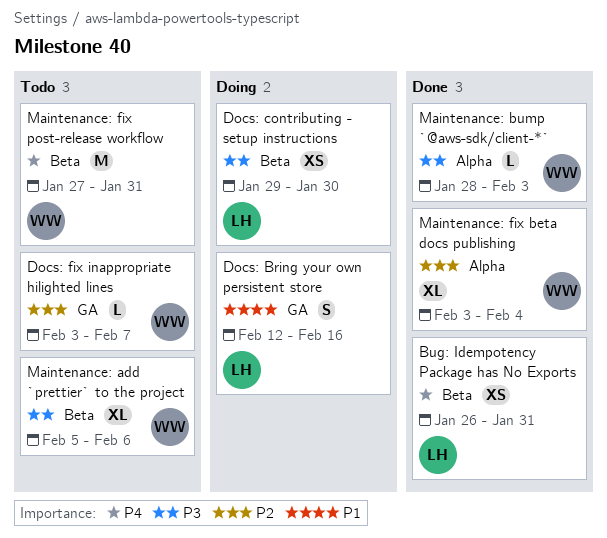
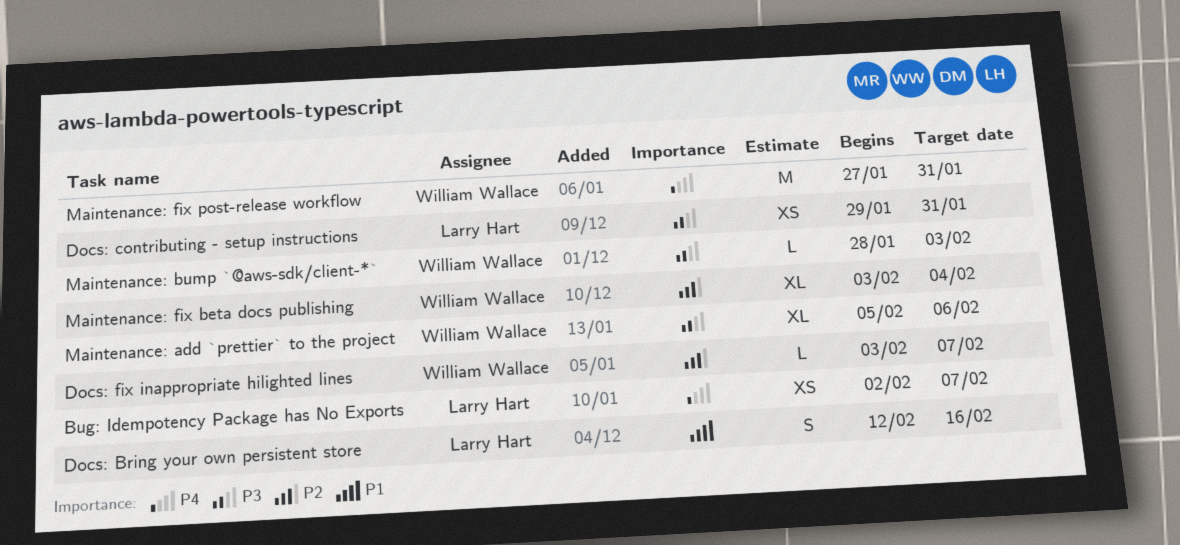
Bug: Idempotency Package has No Exports, start: Jan 26 -> Feb 2
Bug: Idempotency Package has No Exports, due: Jan 31 -> Feb 7
Docs: contributing - setup instructions, due: Jan 30 -> Jan 31

